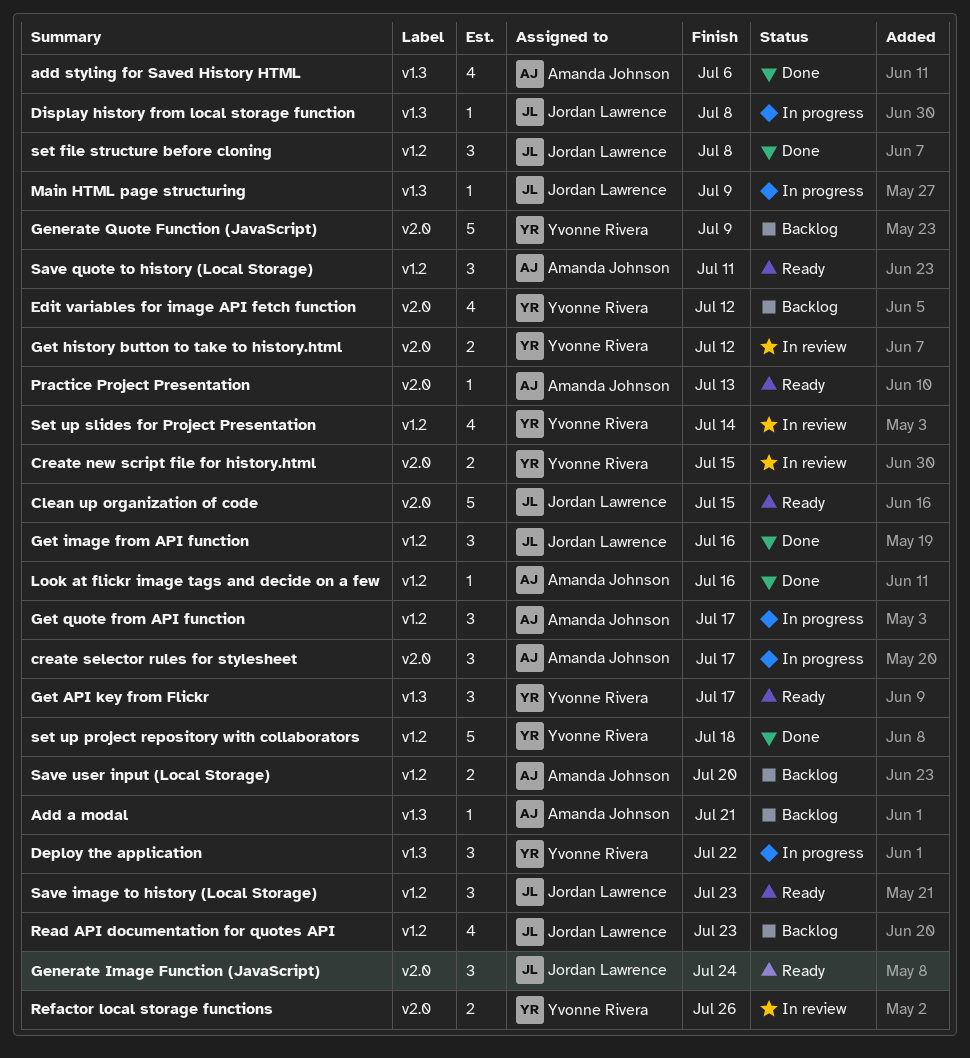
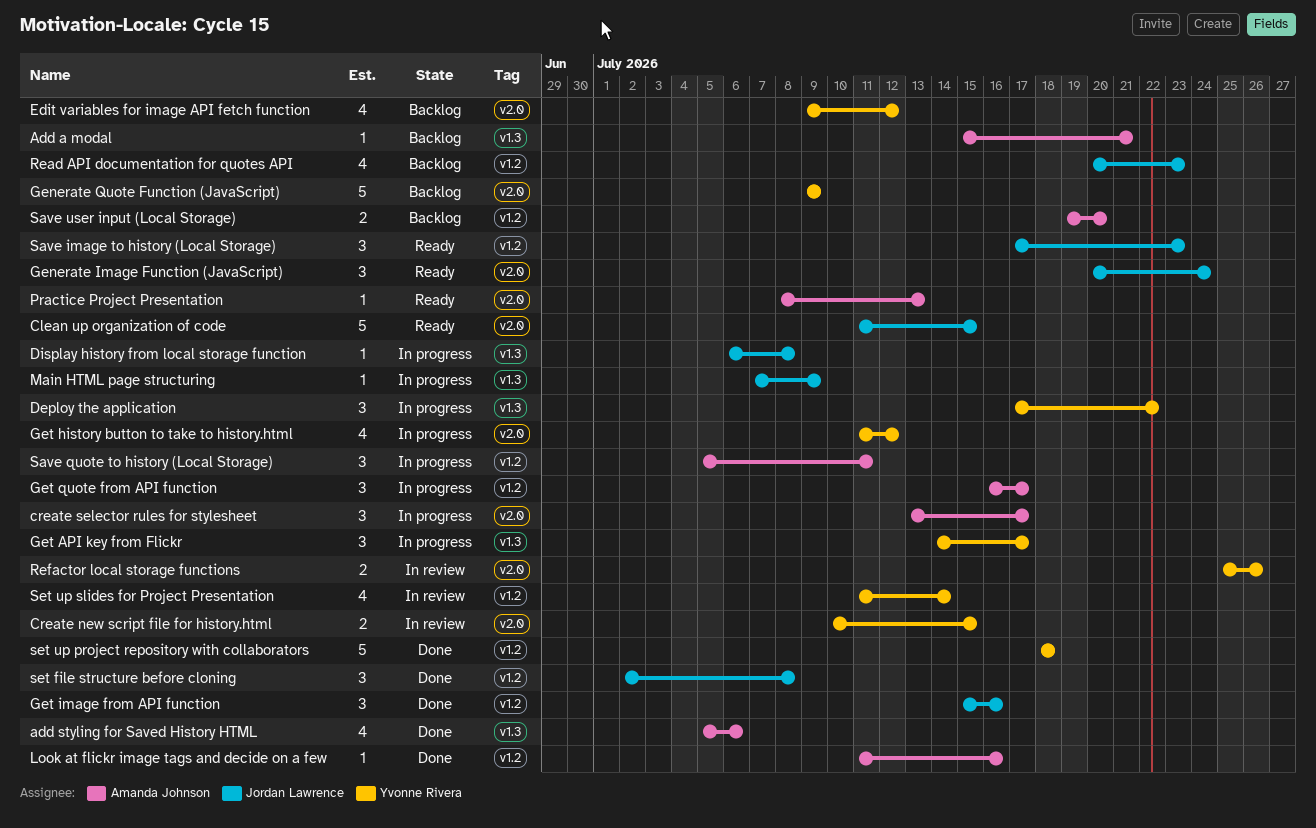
Get API key from Flickr, status: Ready -> In progress
Get history button to take to history.html, status: In review -> In progress
Get history button to take to history.html, estimate: 2 -> 4
Save quote to history (Local Storage), status: Ready -> In progress

